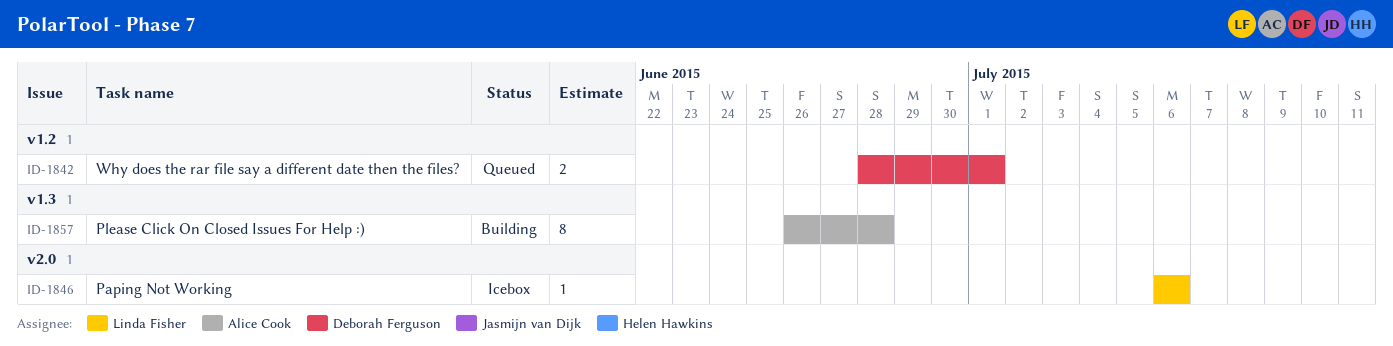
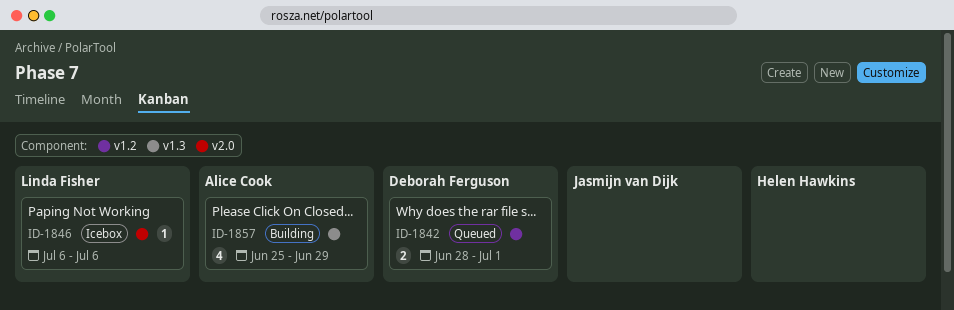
ID-1857, estimate: 8 -> 4
ID-1857, start: Jun 26 -> Jun 25
ID-1857, due: Jun 28 -> Jun 29

